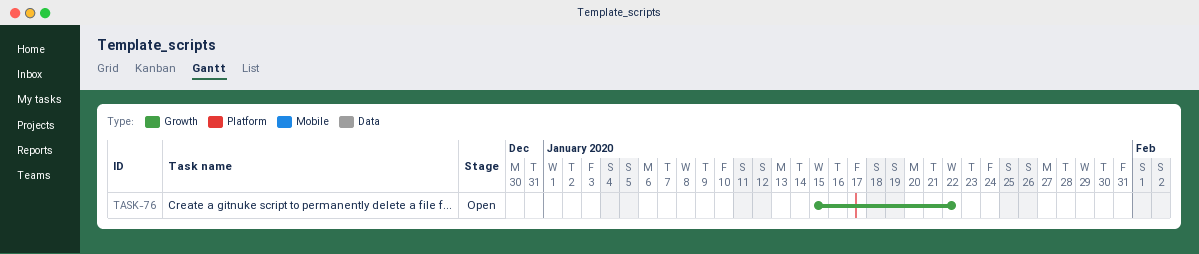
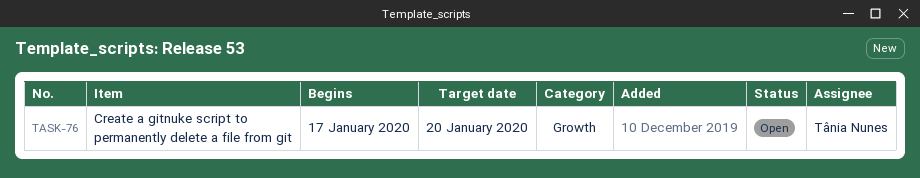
TASK-76, start: Jan 15 -> Jan 17
TASK-76, due: Jan 22 -> Jan 20

